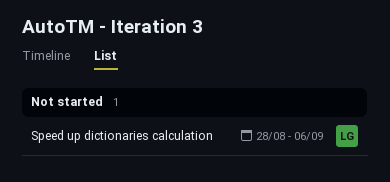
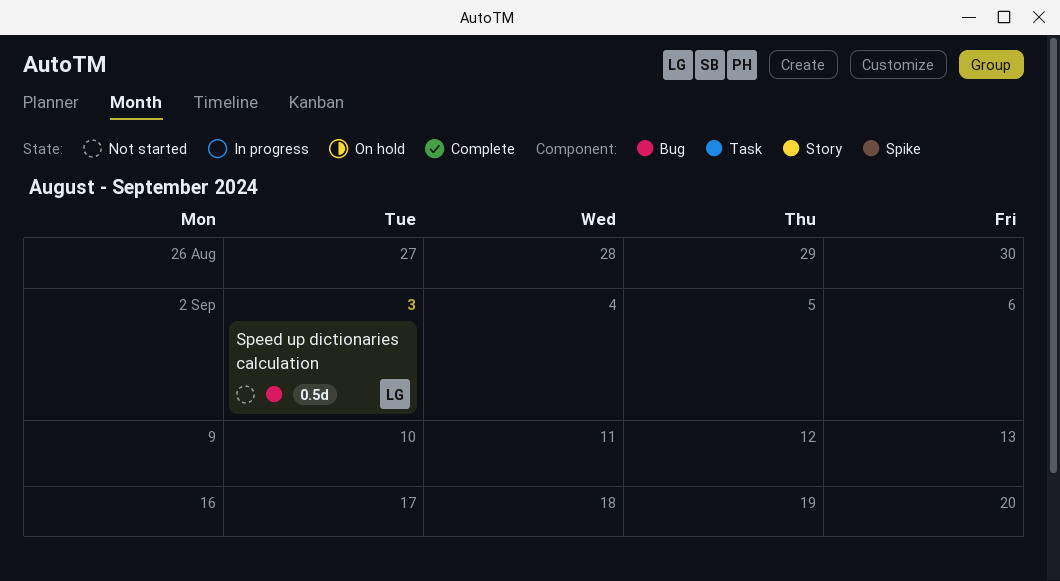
Speed up dictionaries calculation, due: Sep 6 -> Sep 3

